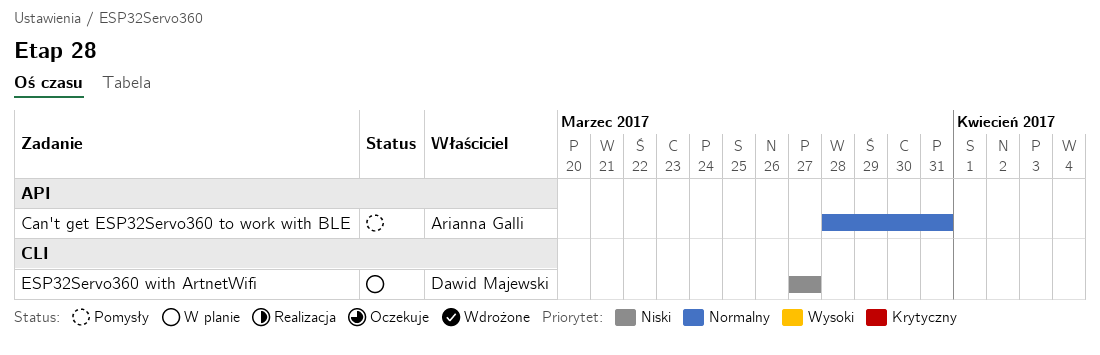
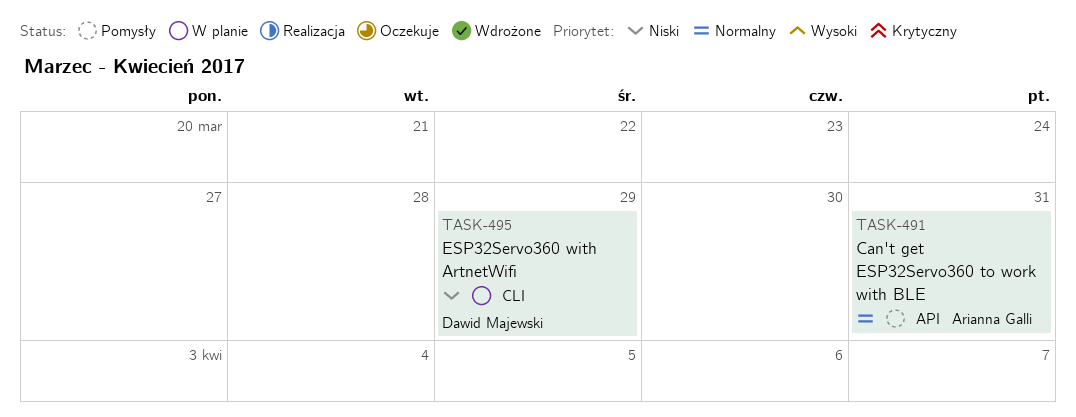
ESP32Servo360 with ArtnetWifi, due: Mar 27 -> Mar 29

